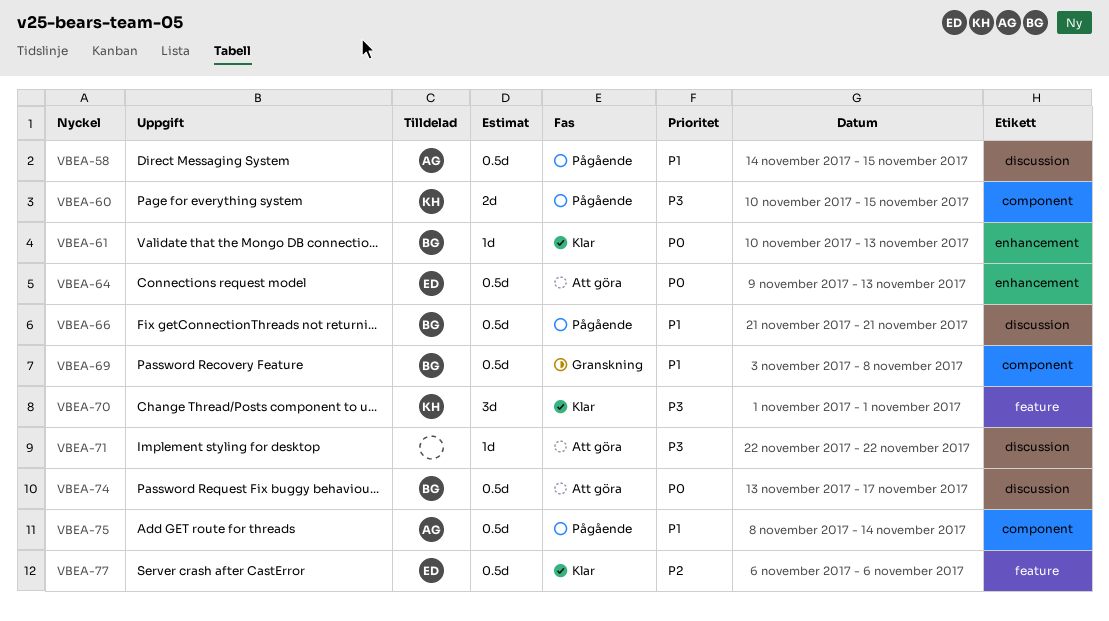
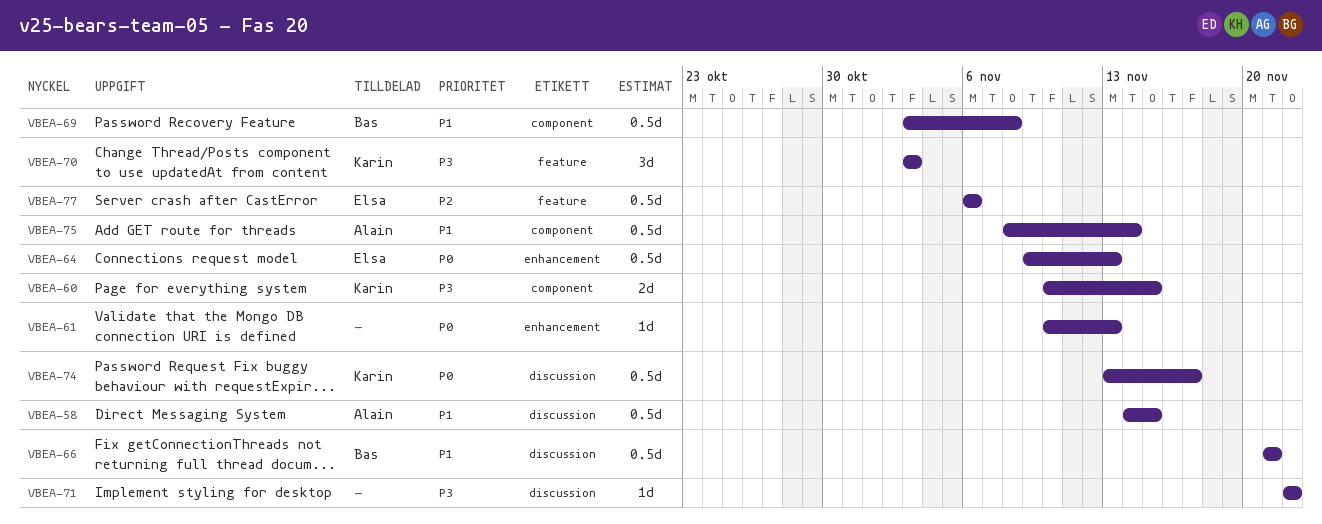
VBEA-61, owner: Bas -> none
VBEA-70, start: Nov 1 -> Nov 3
VBEA-70, due: Nov 1 -> Nov 3
VBEA-74, owner: Bas -> Karin

